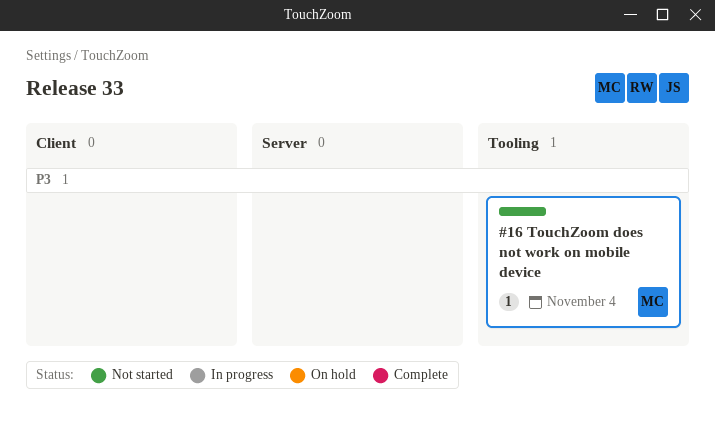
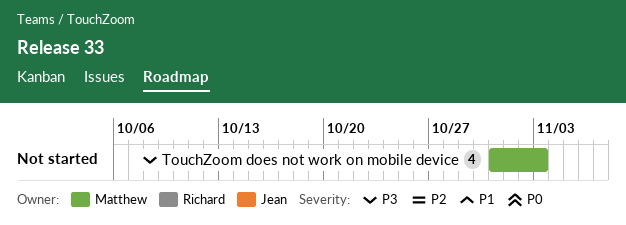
TouchZoom does not work on mobile device, estimate: 1 -> 4
TouchZoom does not work on mobile device, due: Nov 4 -> Nov 3

